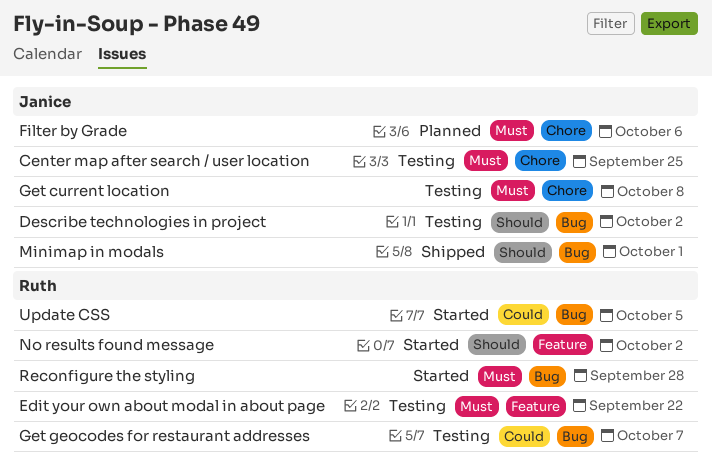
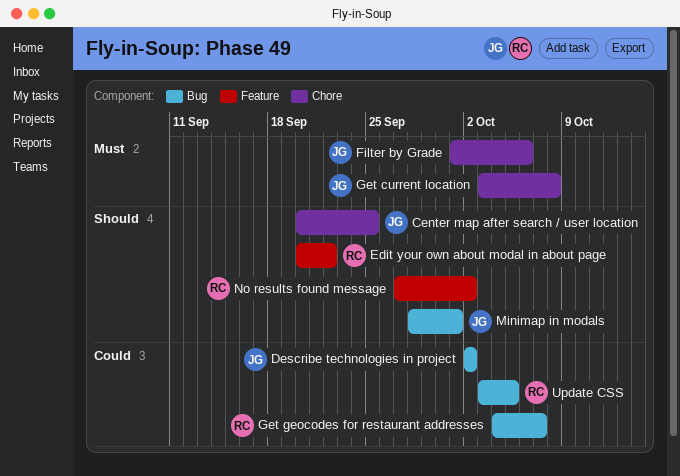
Center map after search / user location, priority: Must -> Should
Describe technologies in project, priority: Should -> Could
Edit your own about modal in about page, priority: Must -> Should
Reconfigure the styling: present -> none

